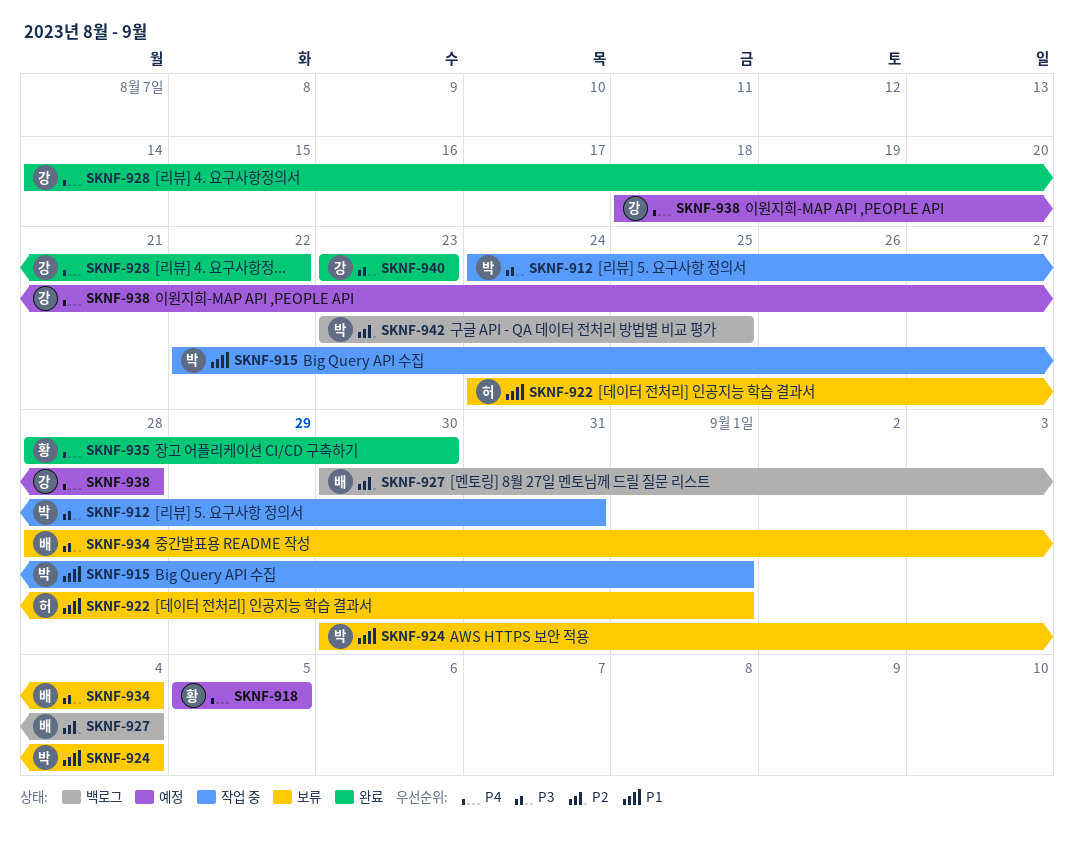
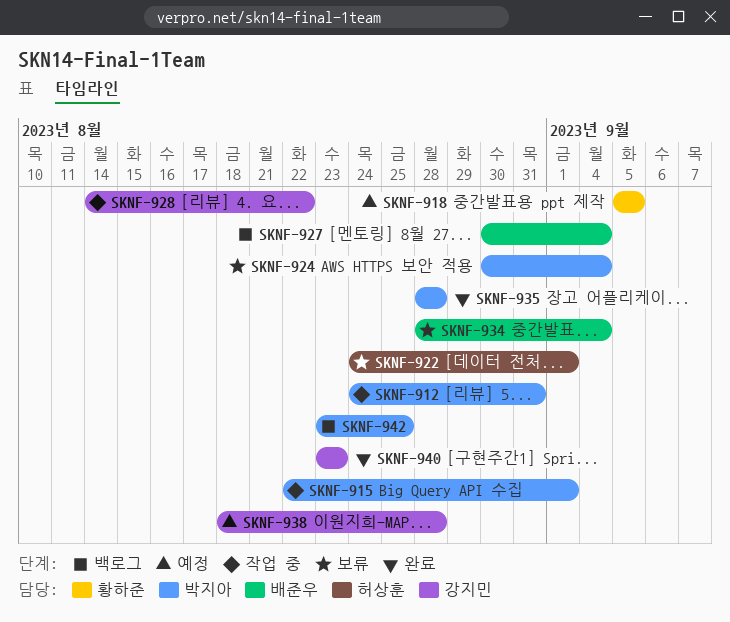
SKNF-928, status: 완료 -> 작업 중
SKNF-935, owner: 황하준 -> 박지아
SKNF-935, due: Aug 30 -> Aug 28

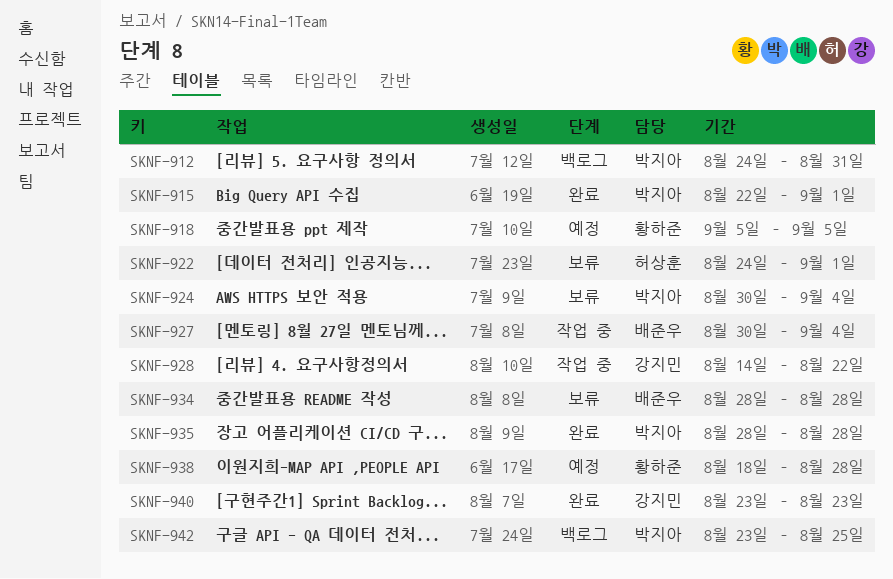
SKNF-912, status: 작업 중 -> 백로그
SKNF-915, status: 작업 중 -> 완료
SKNF-927, status: 백로그 -> 작업 중
SKNF-934, due: Sep 4 -> Aug 28
SKNF-938, owner: 강지민 -> 황하준

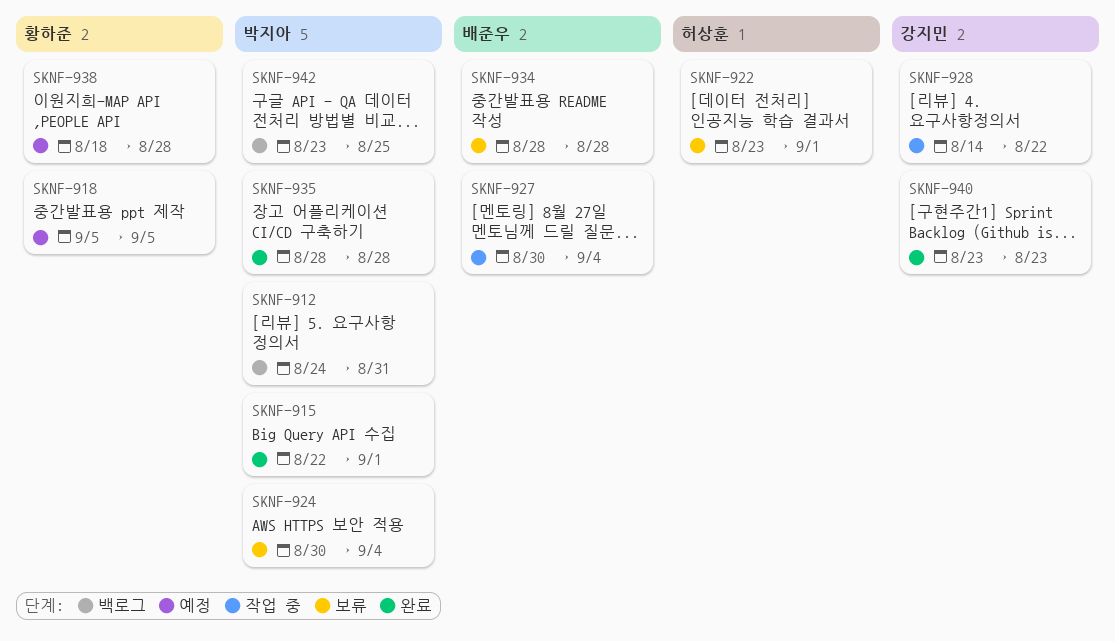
SKNF-922, start: Aug 24 -> Aug 23

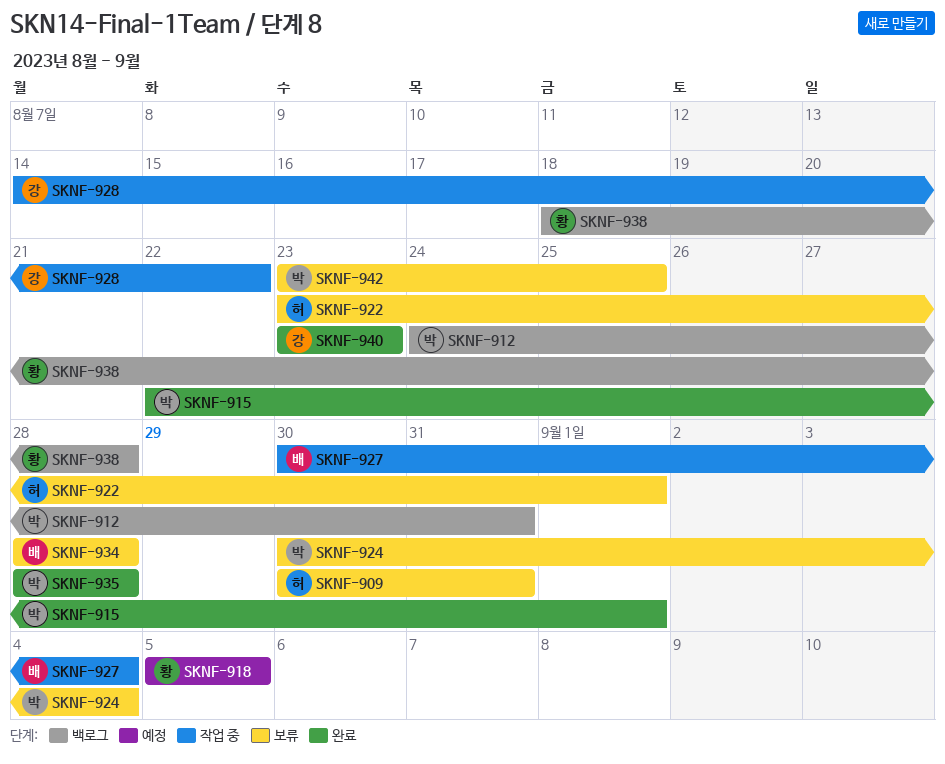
SKNF-909: none -> present
SKNF-938, status: 예정 -> 백로그
SKNF-942, status: 백로그 -> 보류

